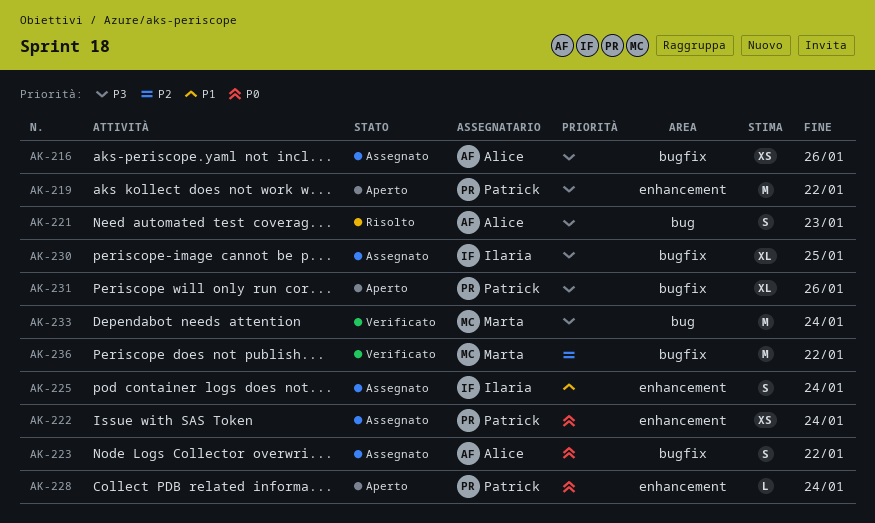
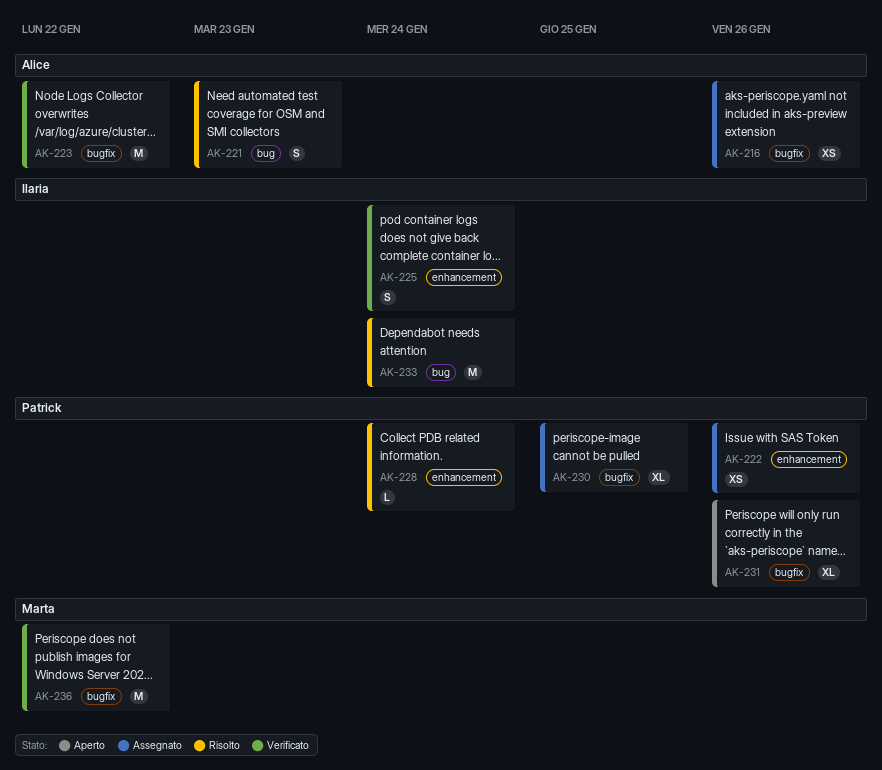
AK-219: present -> none
AK-222, due: Jan 24 -> Jan 26
AK-223, status: Assegnato -> Verificato
AK-223, estimate: S -> M
AK-225, status: Assegnato -> Verificato
AK-228, status: Aperto -> Risolto
AK-230, owner: Ilaria -> Patrick
AK-233, status: Verificato -> Risolto
AK-233, owner: Marta -> Ilaria

